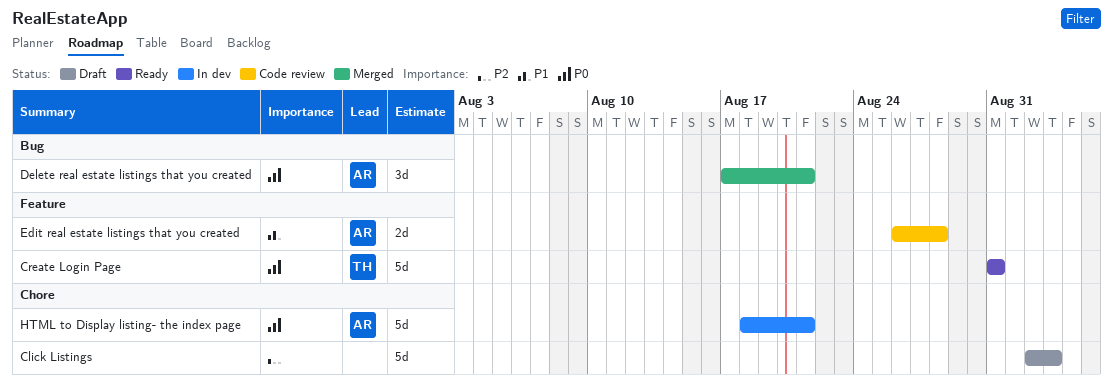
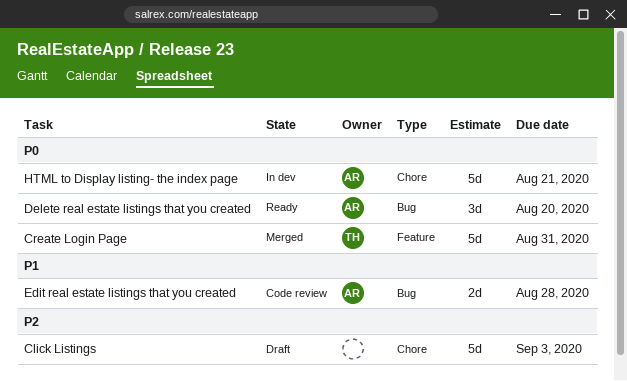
Create Login Page, status: Ready -> Merged
Delete real estate listings that you created, status: Merged -> Ready
Delete real estate listings that you created, due: Aug 21 -> Aug 20
Edit real estate listings that you created, label: Feature -> Bug

